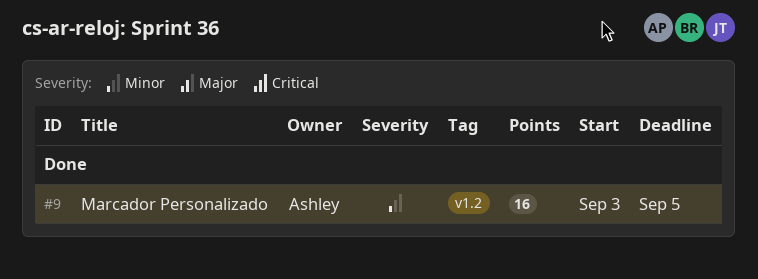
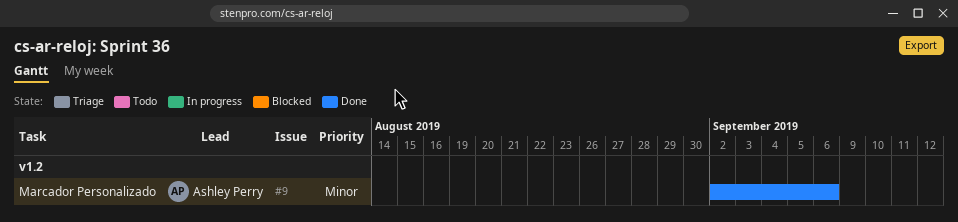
#9, start: Sep 3 -> Sep 2
#9, due: Sep 5 -> Sep 6

